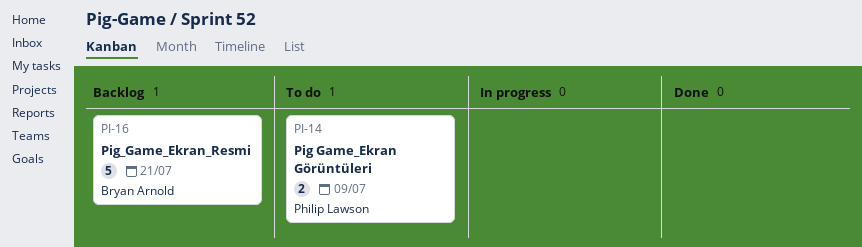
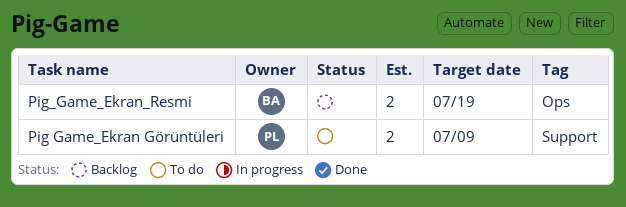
Pig_Game_Ekran_Resmi, estimate: 5 -> 2
Pig_Game_Ekran_Resmi, due: Jul 21 -> Jul 19

